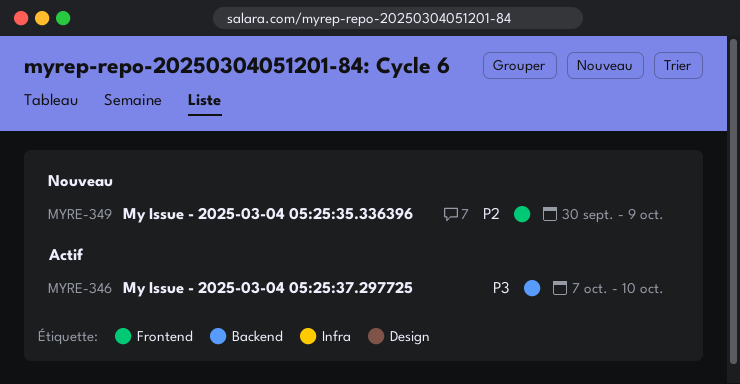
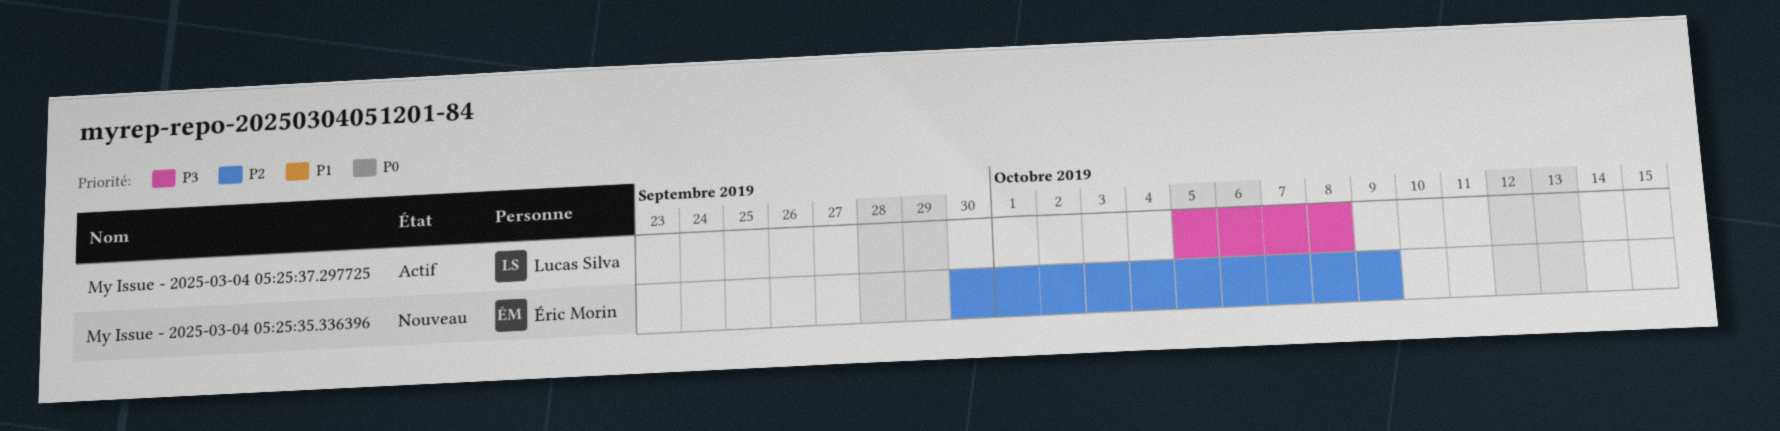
My Issue - 2025-03-04 05:25:37.297725, start: Oct 7 -> Oct 5
My Issue - 2025-03-04 05:25:37.297725, due: Oct 10 -> Oct 8

